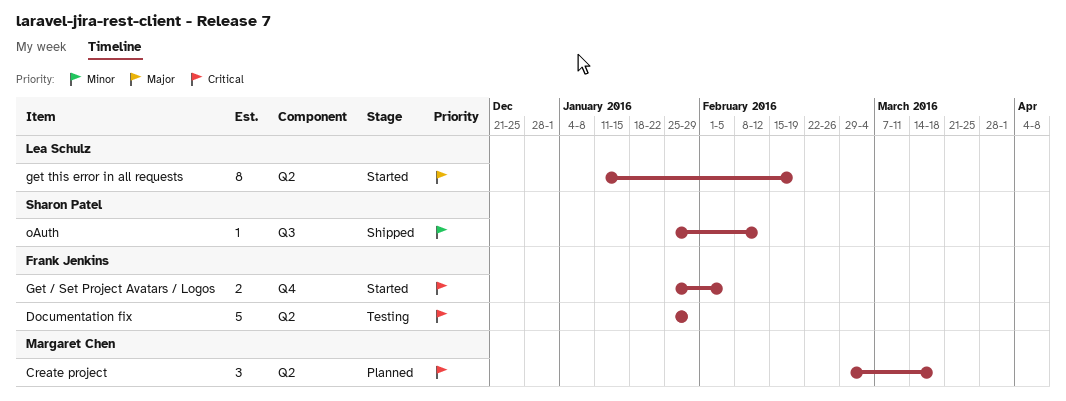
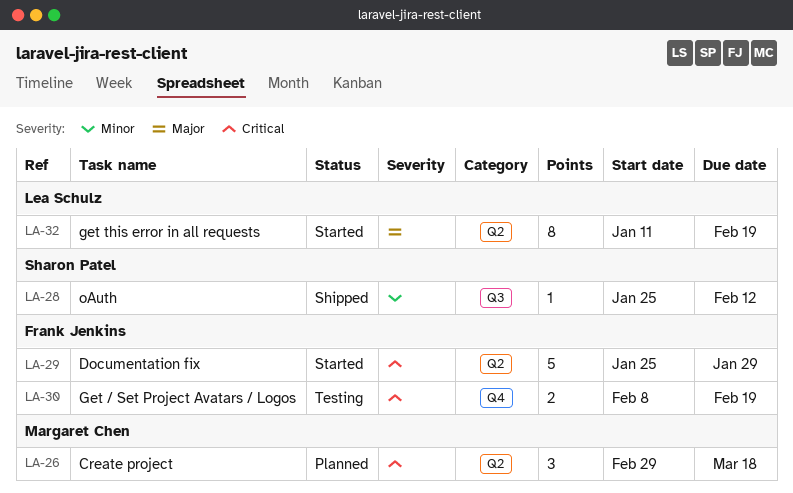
Documentation fix, status: Testing -> Started
Get / Set Project Avatars / Logos, status: Started -> Testing
Get / Set Project Avatars / Logos, start: Jan 25 -> Feb 8
Get / Set Project Avatars / Logos, due: Feb 5 -> Feb 19

